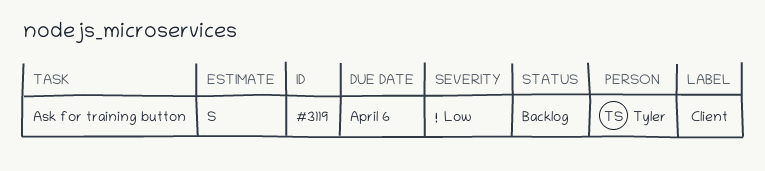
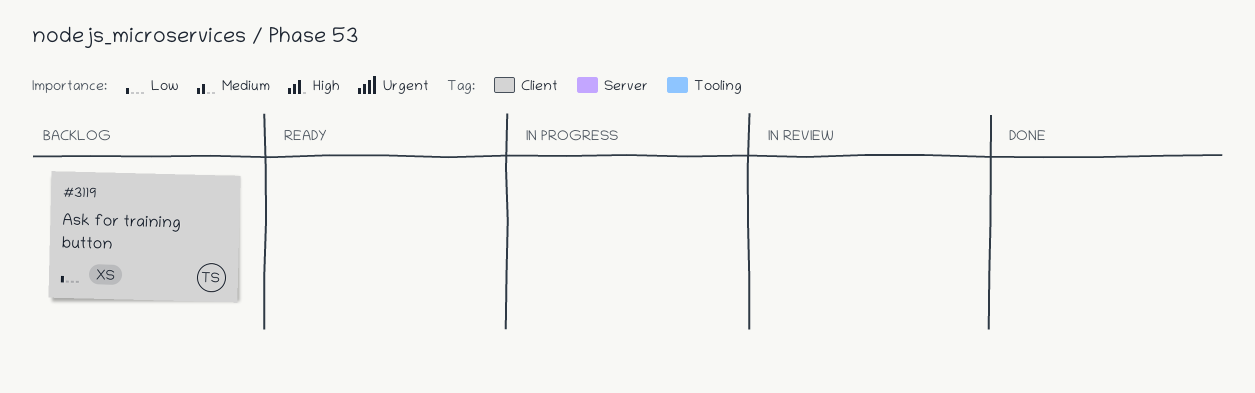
#3119, estimate: S -> XS

